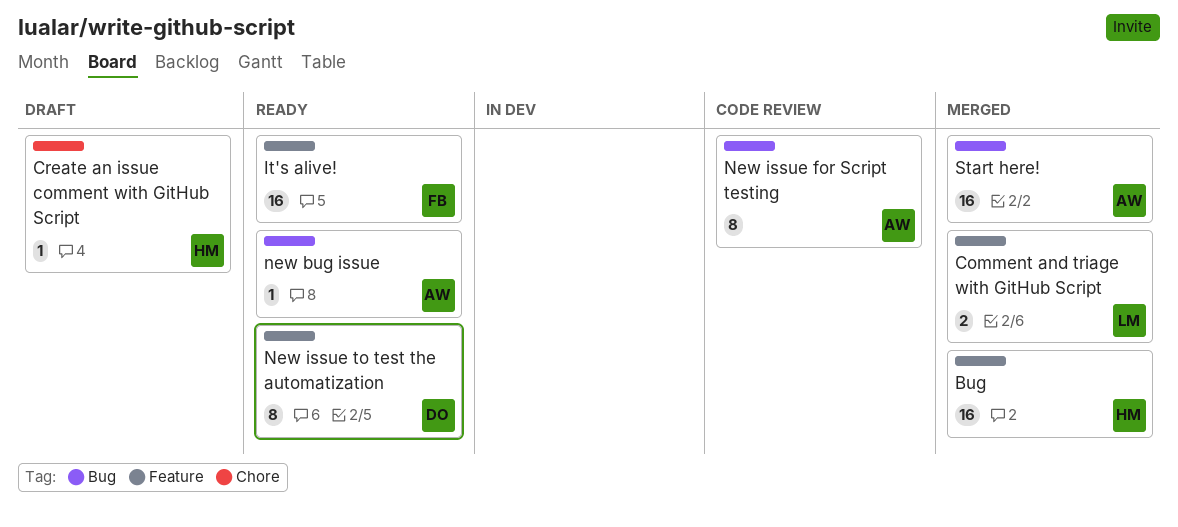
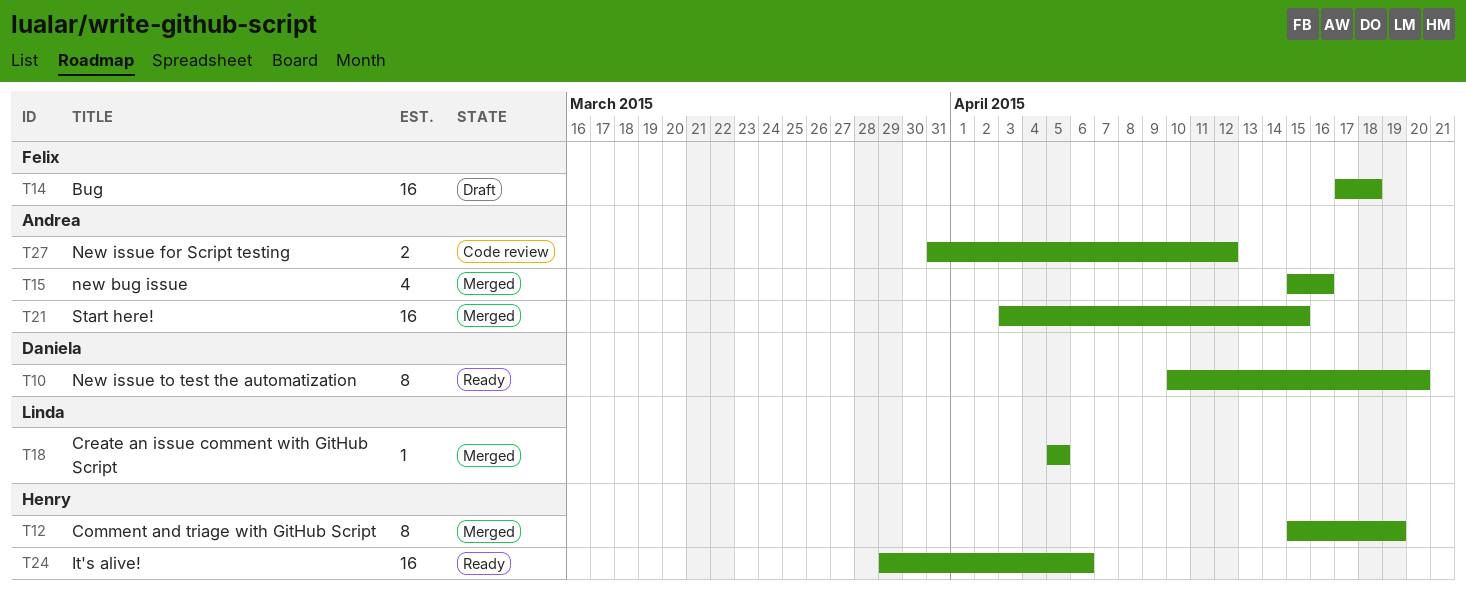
Bug, status: Merged -> Draft
Bug, owner: Henry -> Felix
Comment and triage with GitHub Script, owner: Linda -> Henry
Comment and triage with GitHub Script, estimate: 2 -> 8
Create an issue comment with GitHub Script, status: Draft -> Merged
Create an issue comment with GitHub Script, owner: Henry -> Linda
It's alive!, owner: Felix -> Henry
new bug issue, status: Ready -> Merged
new bug issue, estimate: 1 -> 4
New issue for Script testing, estimate: 8 -> 2

